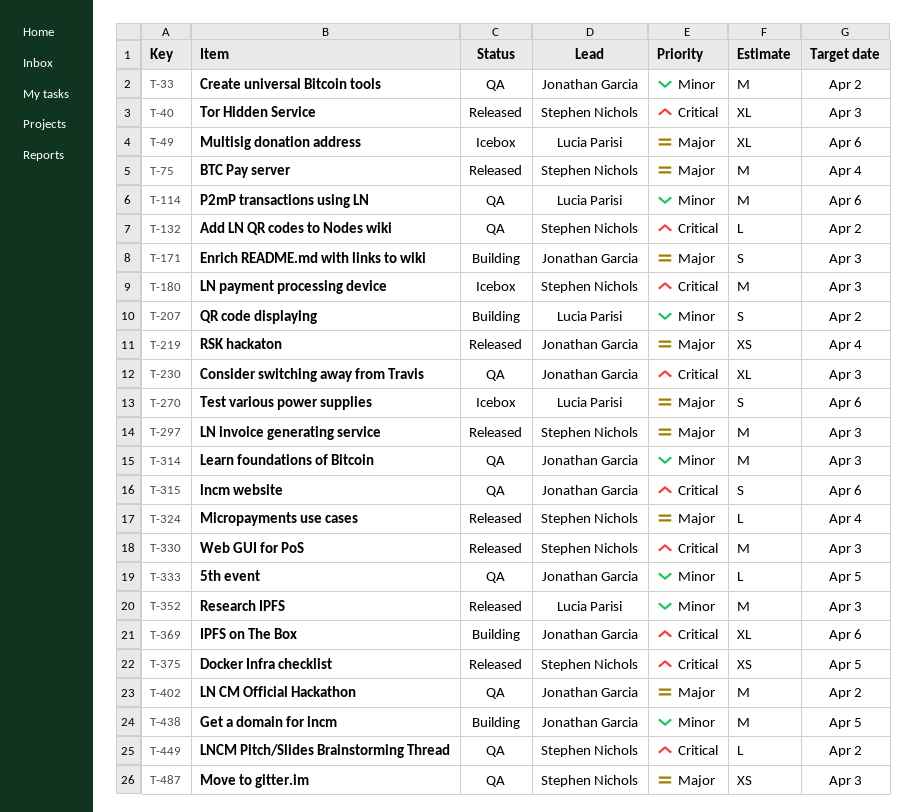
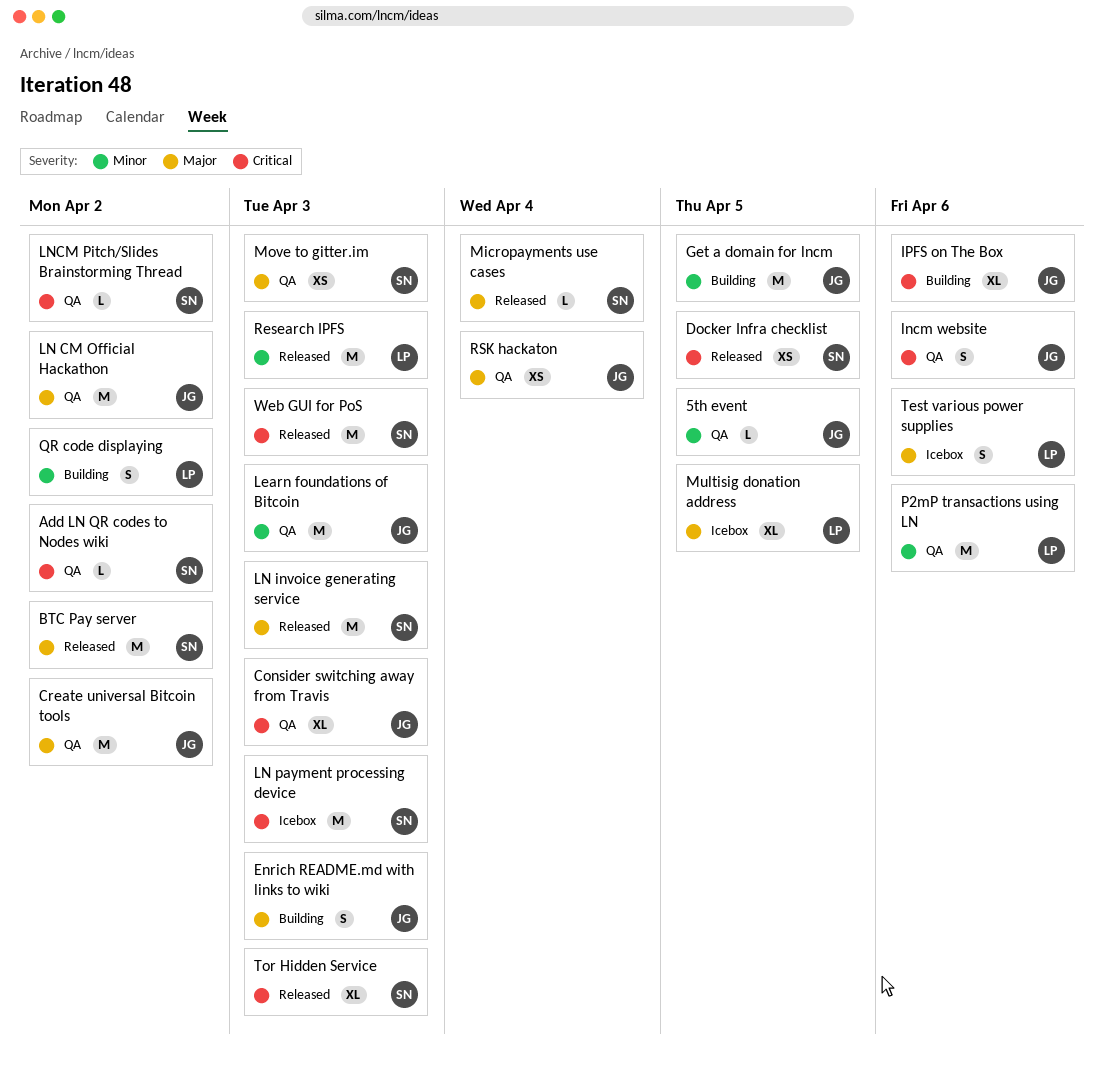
BTC Pay server, due: Apr 4 -> Apr 2
Create universal Bitcoin tools, priority: Minor -> Major
Multisig donation address, due: Apr 6 -> Apr 5
RSK hackaton, status: Released -> QA

